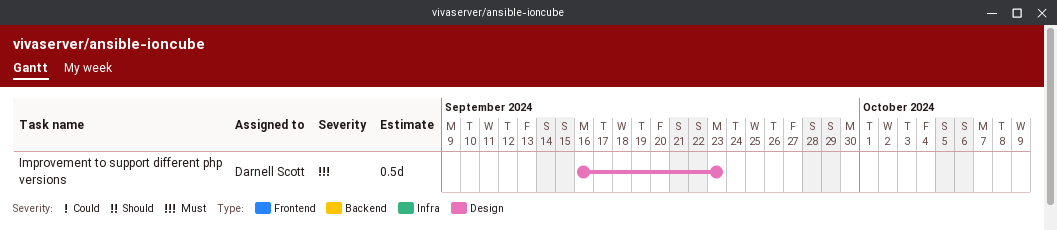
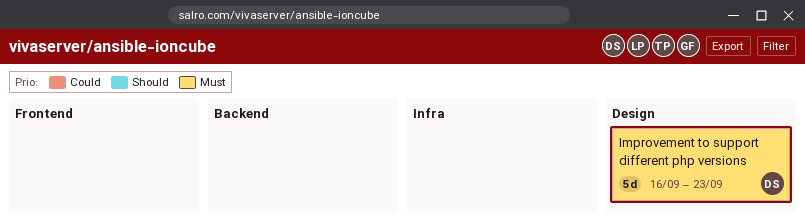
Improvement to support different php versions, estimate: 0.5d -> 5d

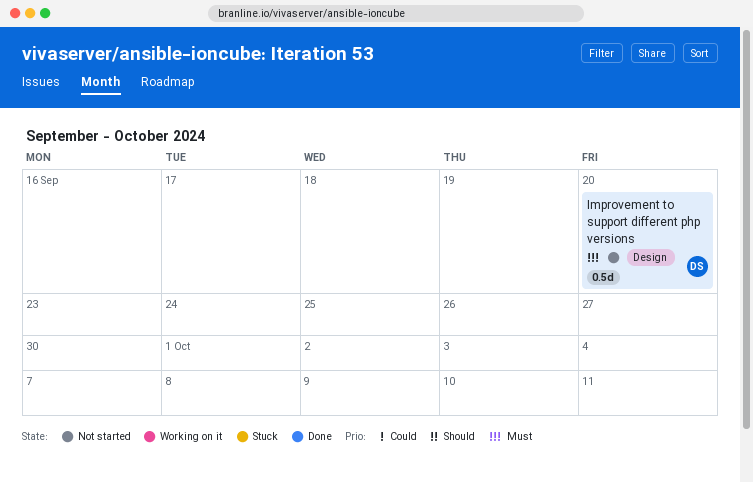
Improvement to support different php versions, estimate: 5d -> 0.5d
Improvement to support different php versions, due: Sep 23 -> Sep 20

